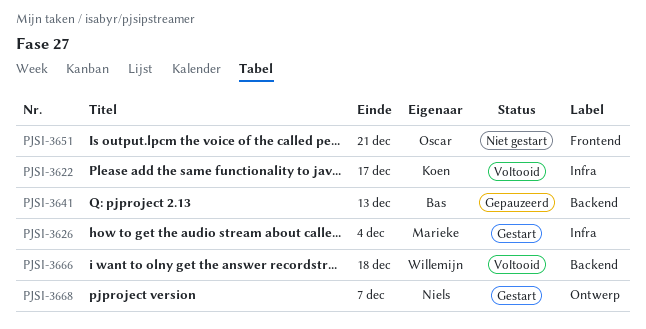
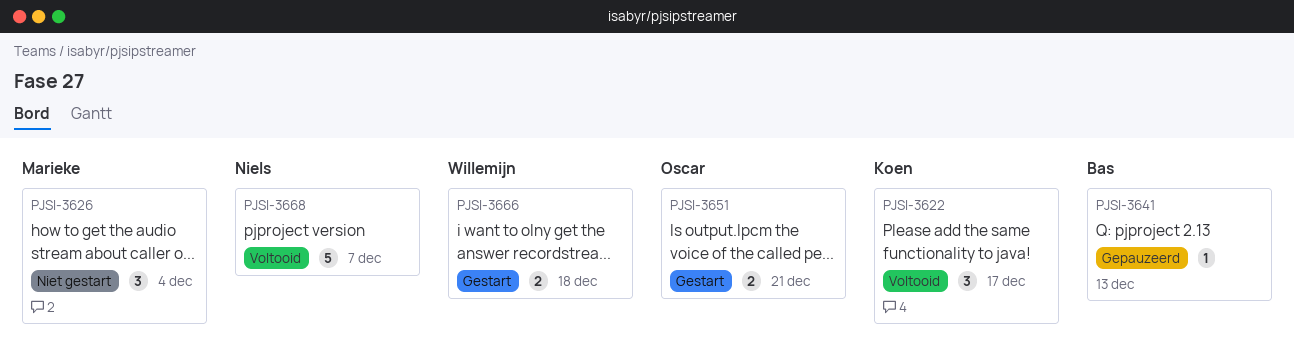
PJSI-3626, status: Gestart -> Niet gestart
PJSI-3651, status: Niet gestart -> Gestart
PJSI-3666, status: Voltooid -> Gestart
PJSI-3668, status: Gestart -> Voltooid

